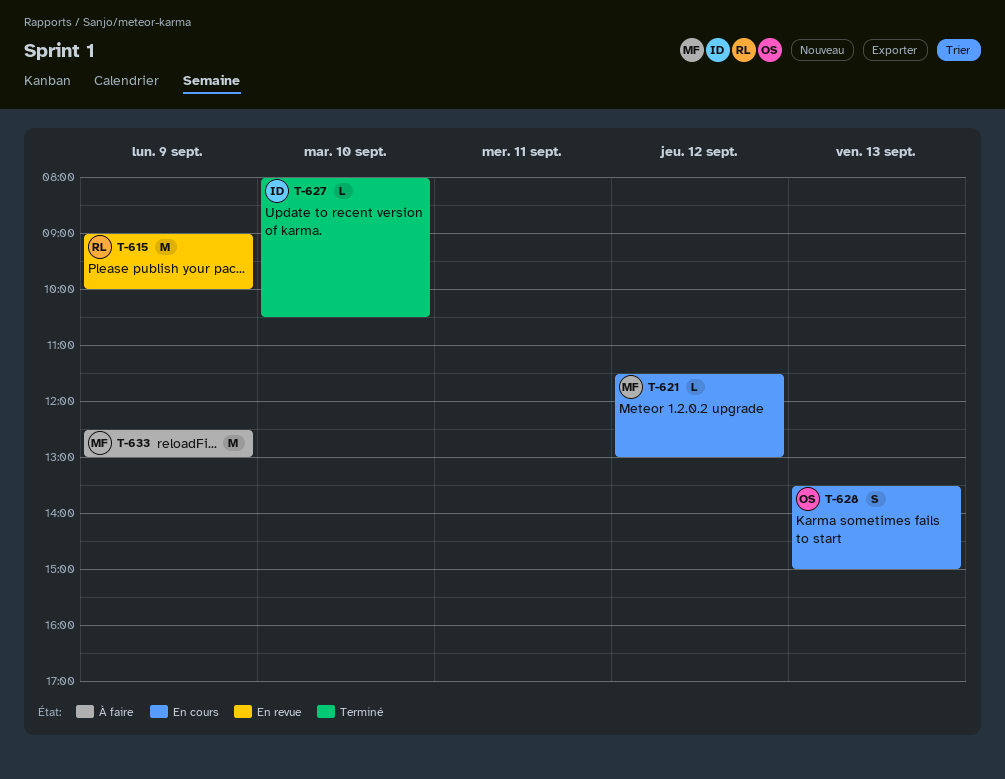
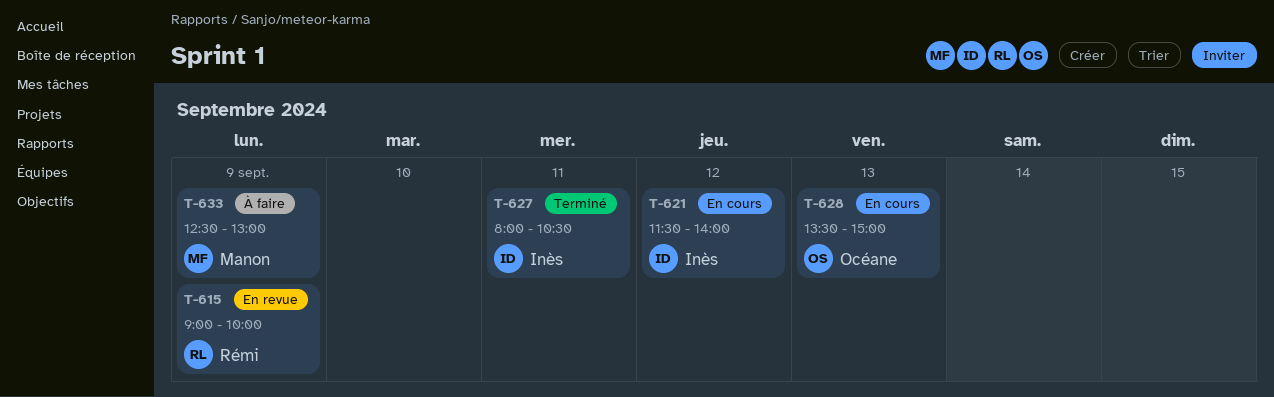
T-621, owner: Manon -> Inès
T-621, ends: 13:00 -> 14:00
T-627, day: Sep 10 -> Sep 11

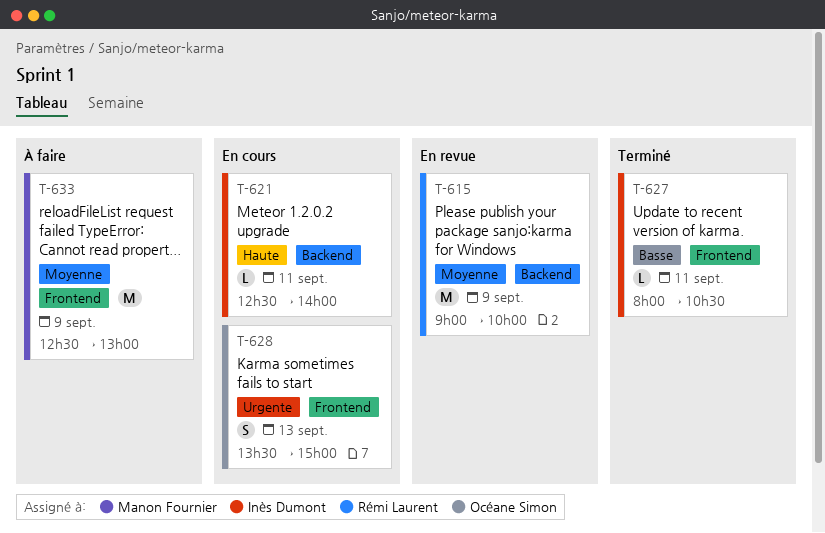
T-621, day: Sep 12 -> Sep 11
T-621, begins: 11:30 -> 12:30

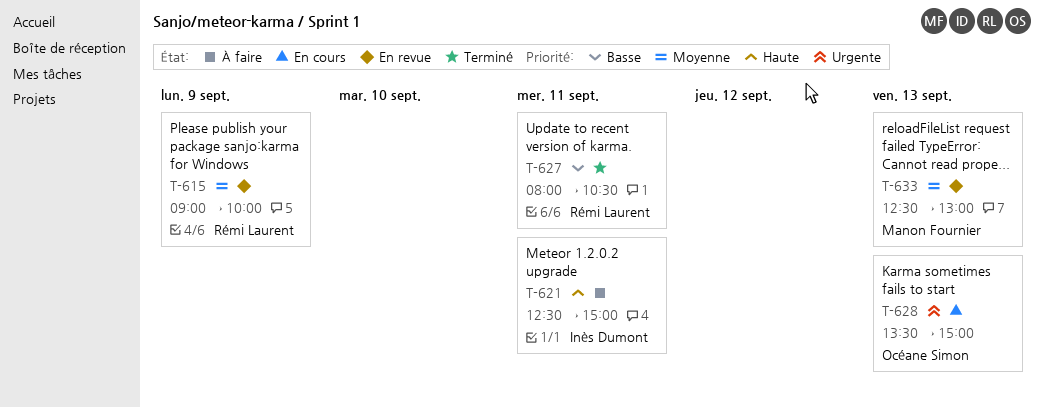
T-621, status: En cours -> À faire
T-621, ends: 14:00 -> 15:00
T-627, owner: Inès Dumont -> Rémi Laurent
T-633, status: À faire -> En revue
T-633, day: Sep 9 -> Sep 13

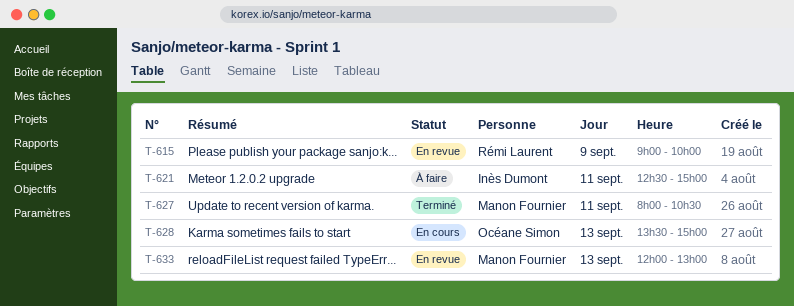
T-627, owner: Rémi Laurent -> Manon Fournier
T-633, begins: 12:30 -> 12:00

